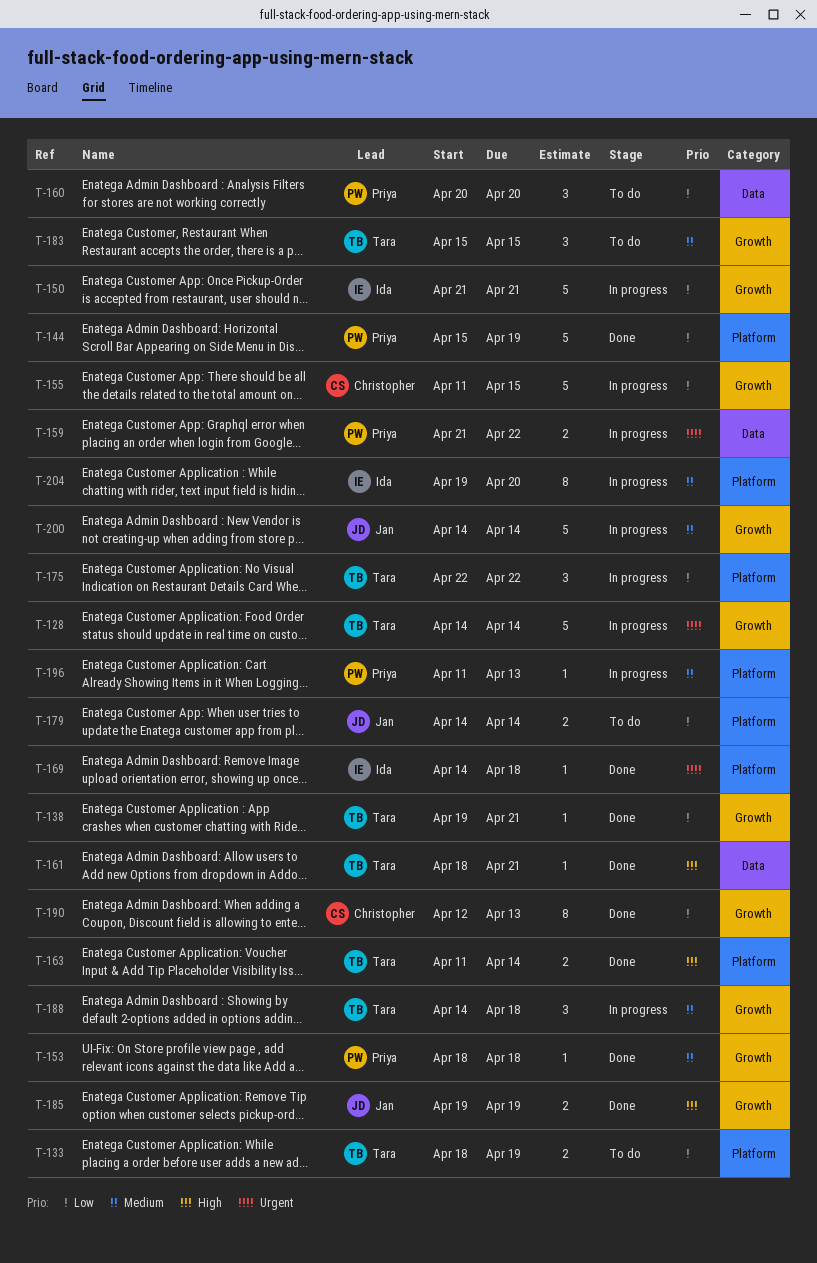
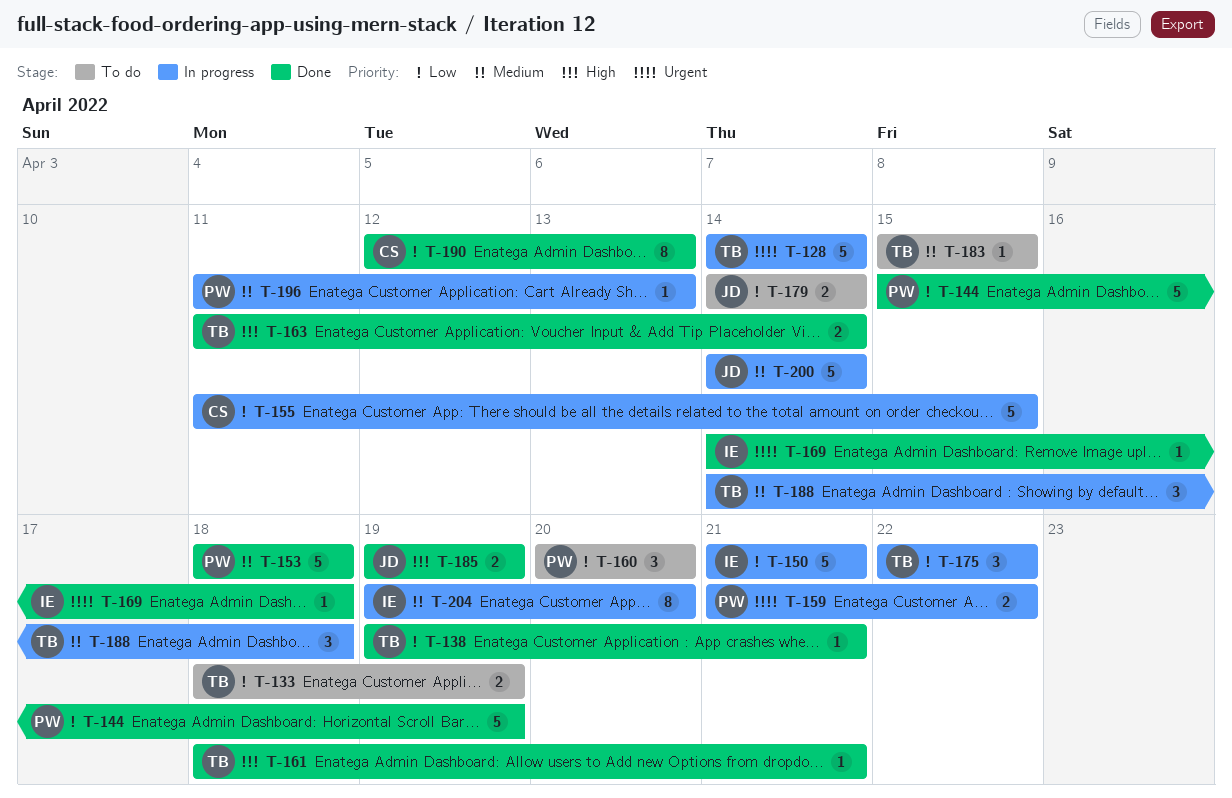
T-153, estimate: 1 -> 5
T-183, estimate: 3 -> 1

